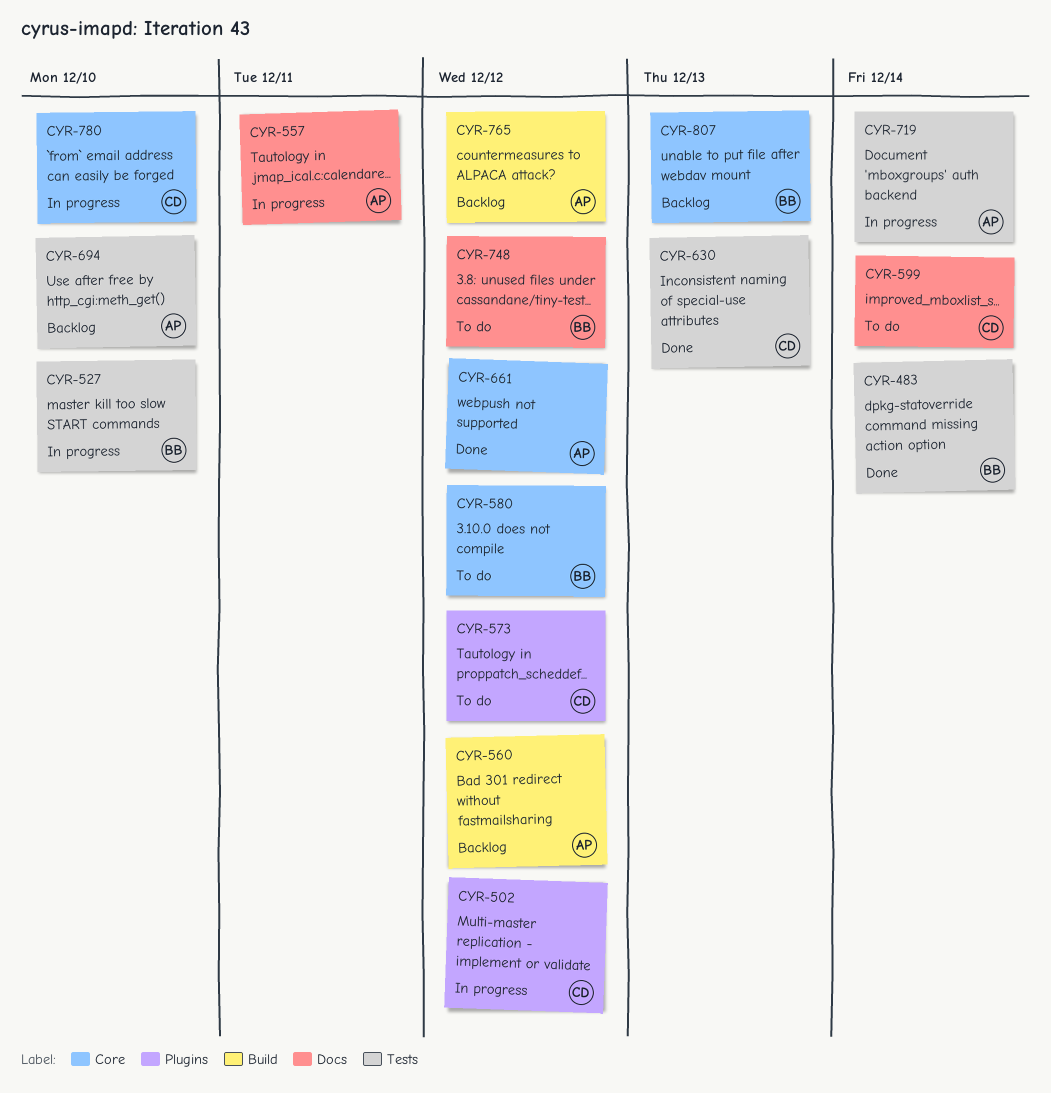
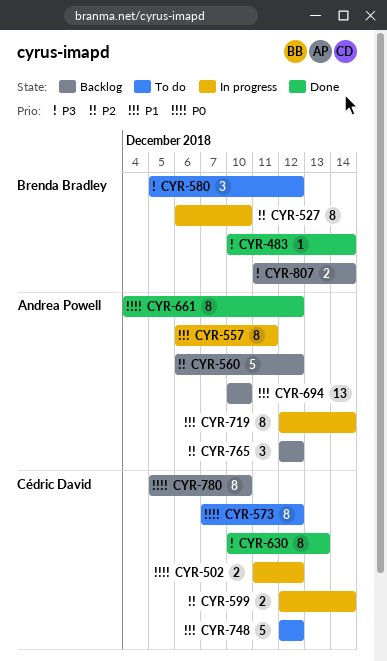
CYR-599, status: To do -> In progress
CYR-748, owner: Brenda Bradley -> Cédric David
CYR-780, status: In progress -> Backlog
CYR-807, due: Dec 13 -> Dec 14

